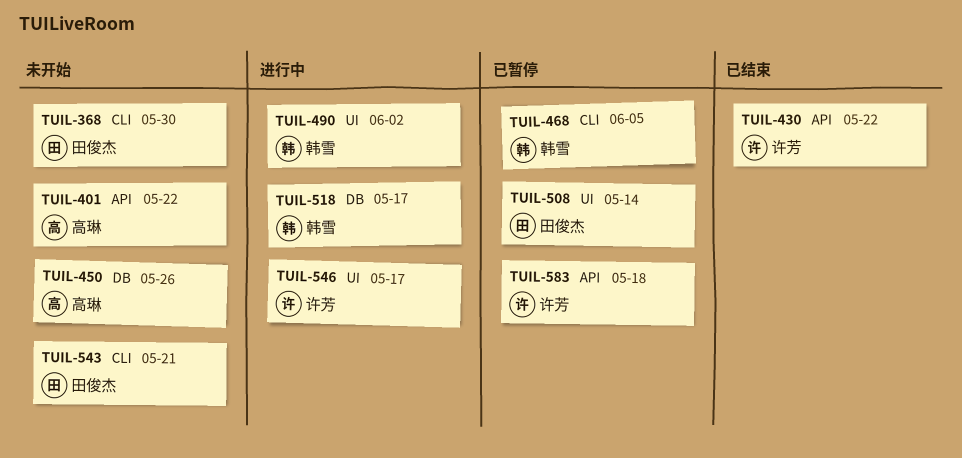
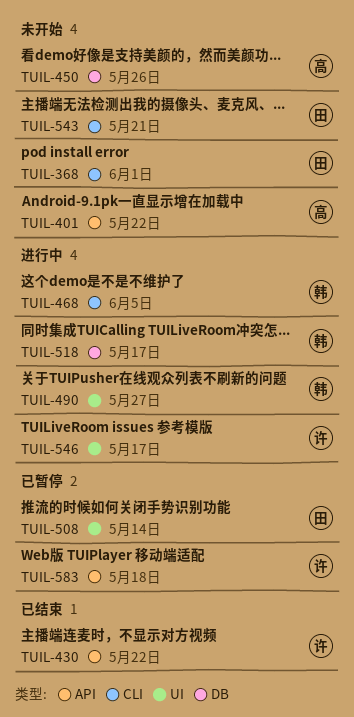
TUIL-368, due: May 30 -> Jun 1
TUIL-468, status: 已暂停 -> 进行中
TUIL-490, due: Jun 2 -> May 27

